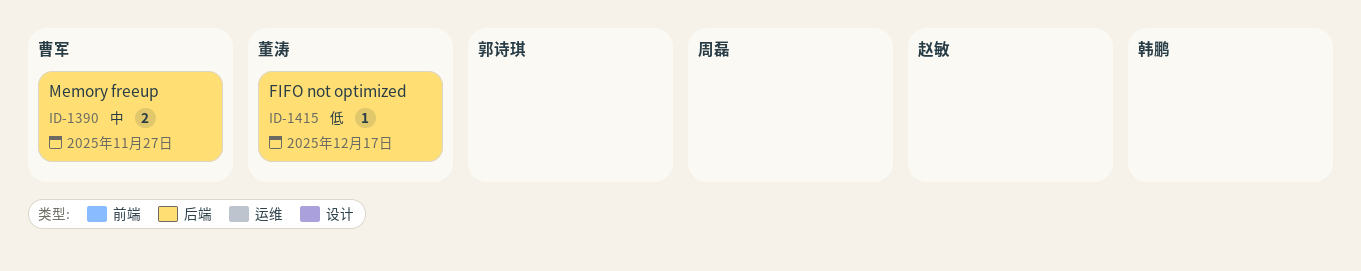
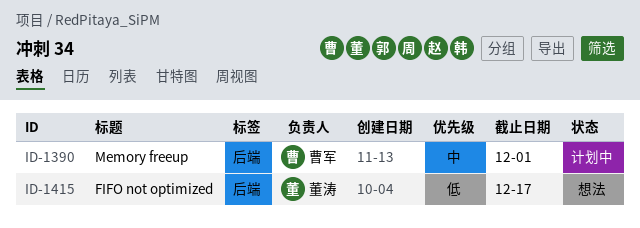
ID-1390, due: Nov 27 -> Dec 1

